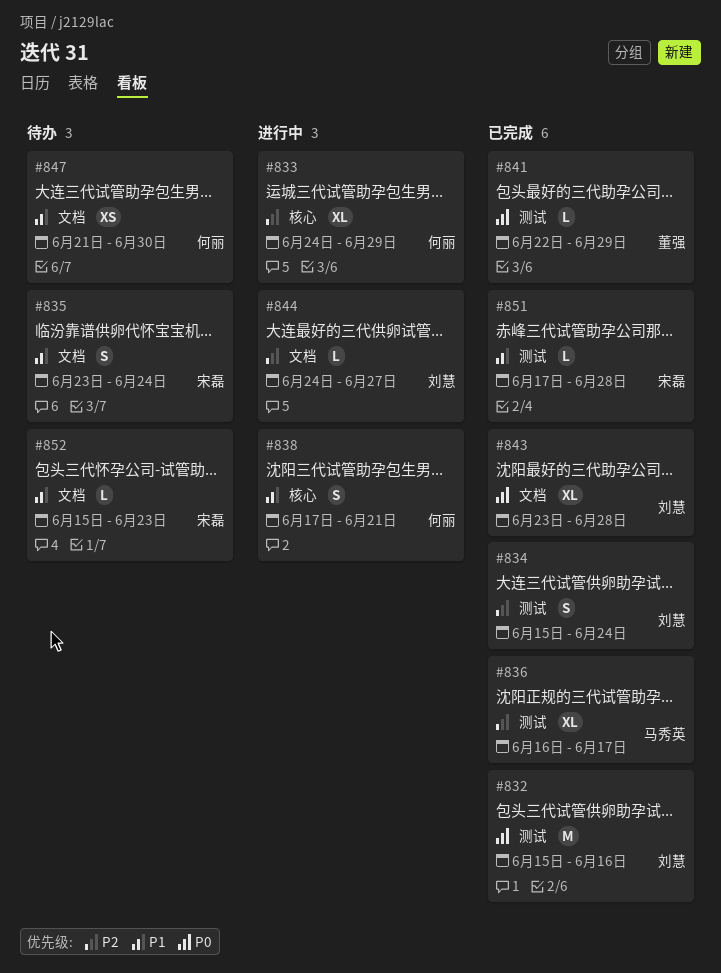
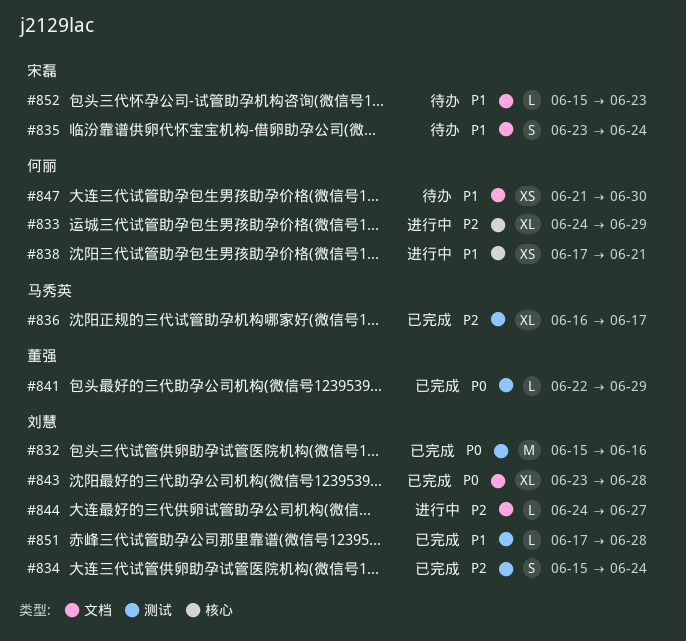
#838, estimate: S -> XS
#851, owner: 宋磊 -> 刘慧

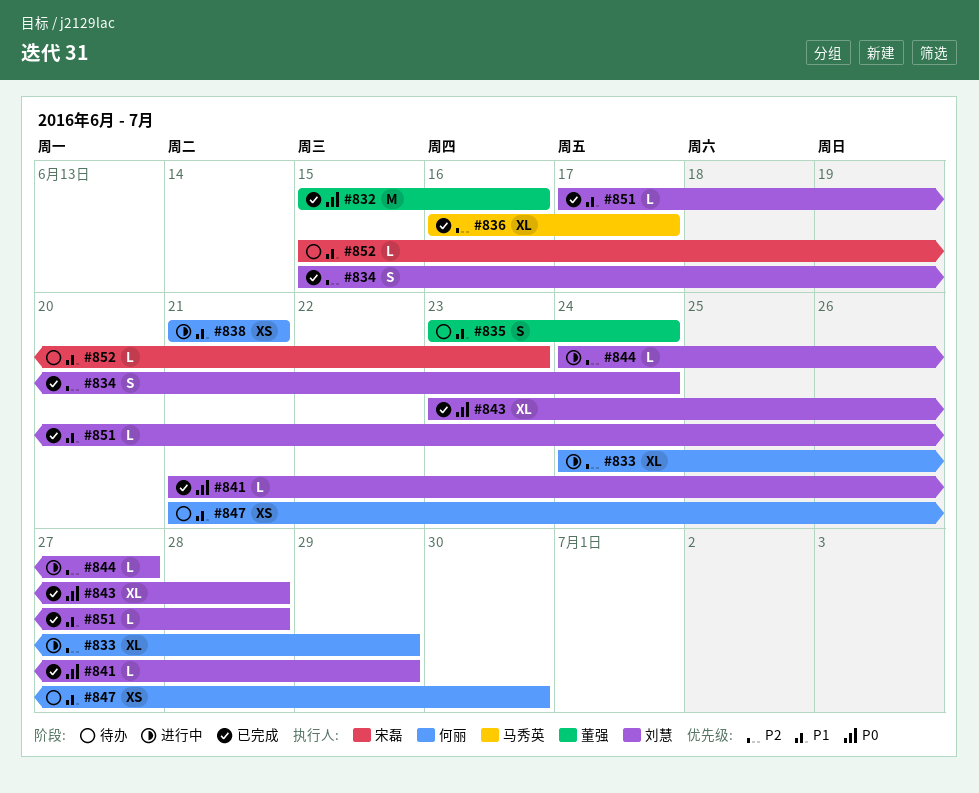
#832, owner: 刘慧 -> 董强
#835, owner: 宋磊 -> 董强
#838, start: Jun 17 -> Jun 21
#841, owner: 董强 -> 刘慧
#841, start: Jun 22 -> Jun 21

